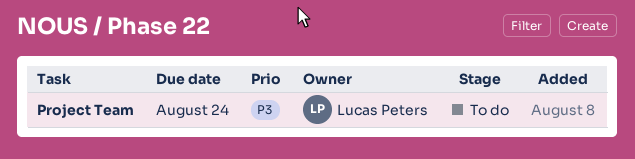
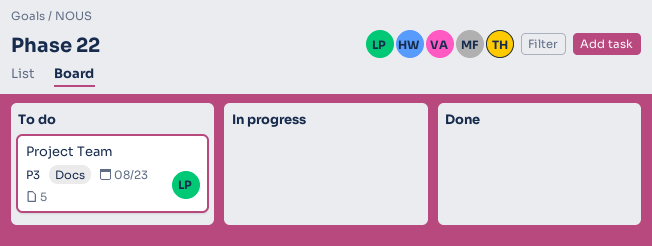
Project Team, due: Aug 24 -> Aug 23

